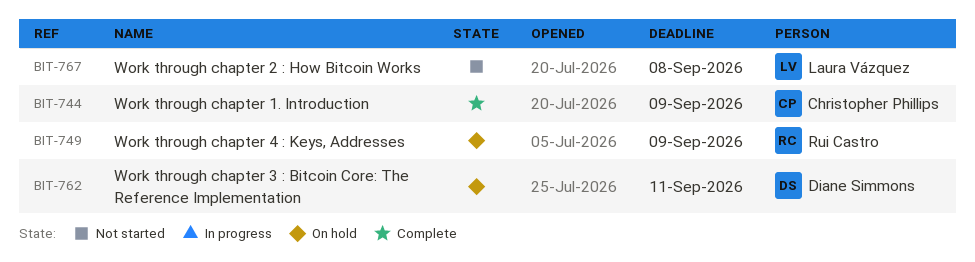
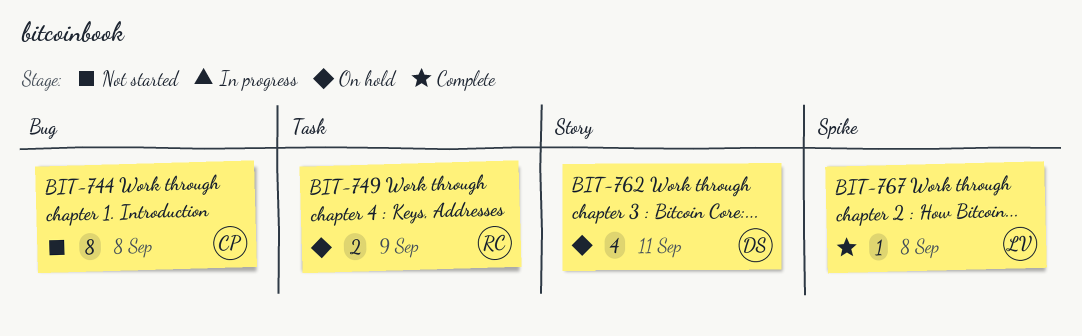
BIT-744, status: Complete -> Not started
BIT-744, due: Sep 9 -> Sep 8
BIT-767, status: Not started -> Complete

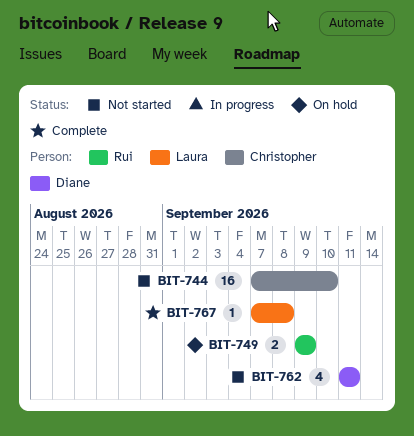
BIT-744, estimate: 8 -> 16
BIT-744, due: Sep 8 -> Sep 10
BIT-762, status: On hold -> Not started

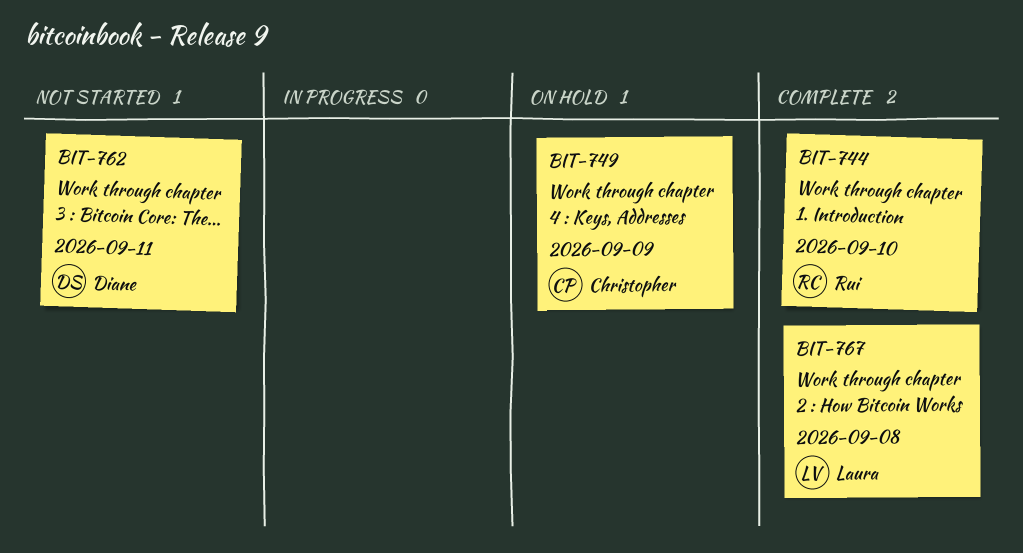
BIT-744, status: Not started -> Complete
BIT-744, owner: Christopher -> Rui
BIT-749, owner: Rui -> Christopher

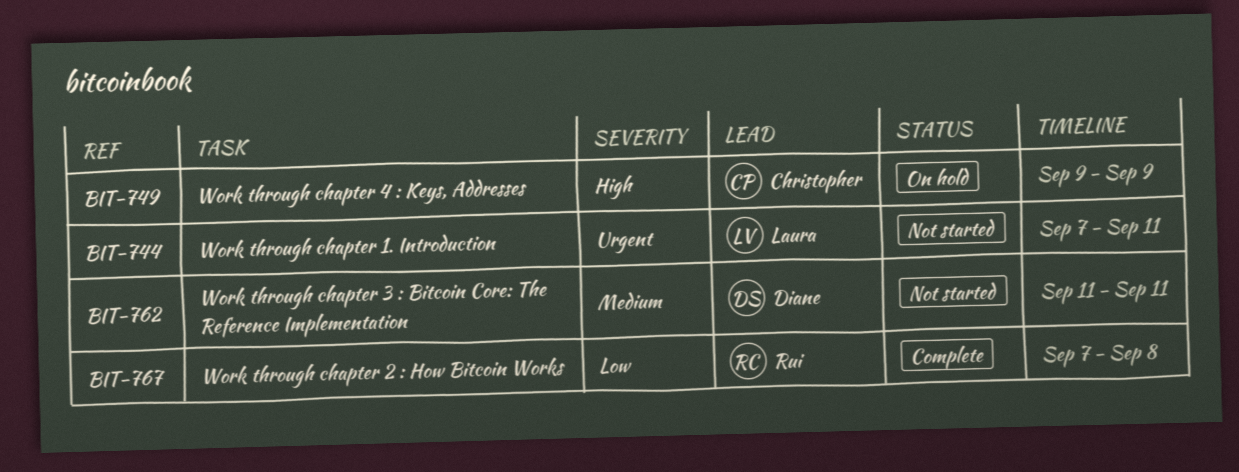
BIT-744, status: Complete -> Not started
BIT-744, owner: Rui -> Laura
BIT-744, due: Sep 10 -> Sep 11
BIT-767, owner: Laura -> Rui

